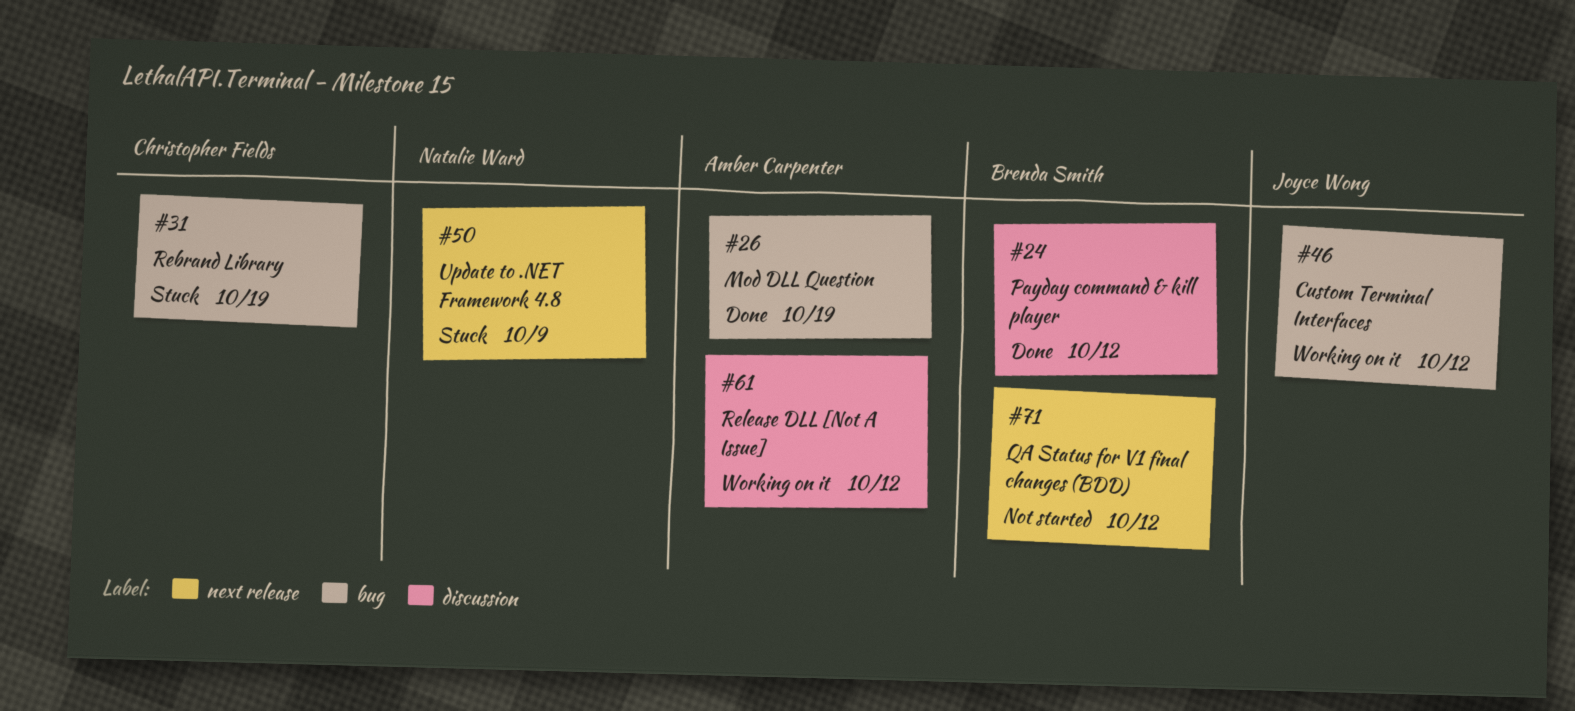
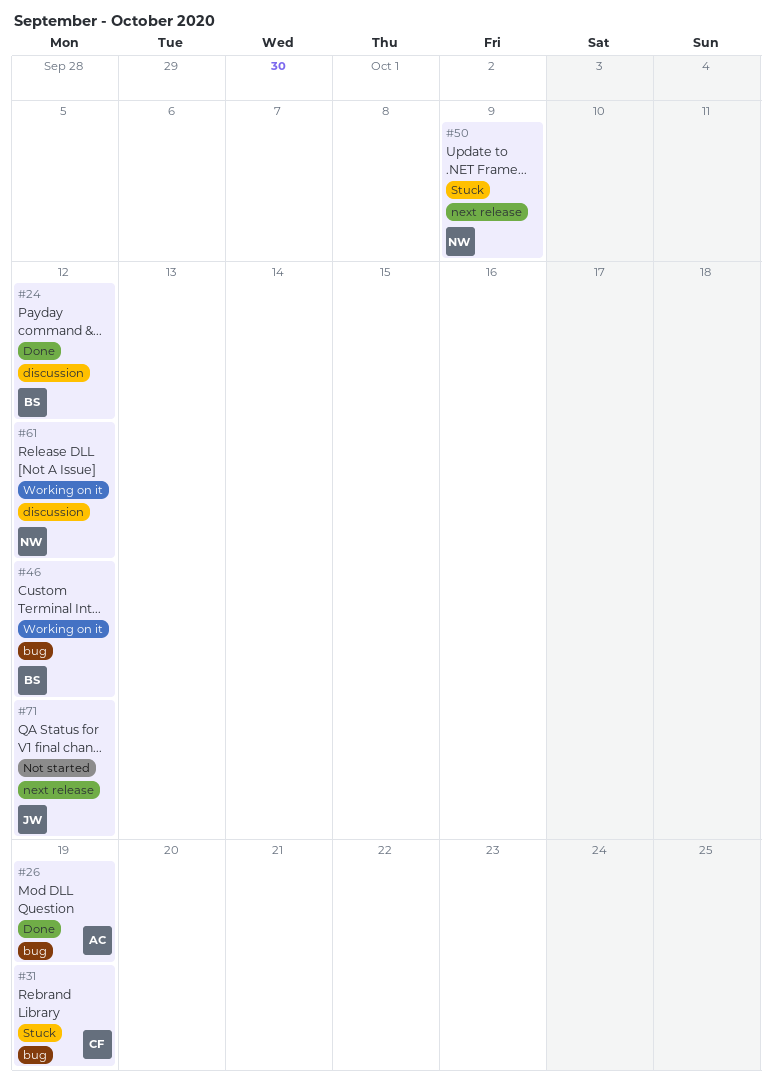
#46, owner: Joyce Wong -> Brenda Smith
#61, owner: Amber Carpenter -> Natalie Ward
#71, owner: Brenda Smith -> Joyce Wong

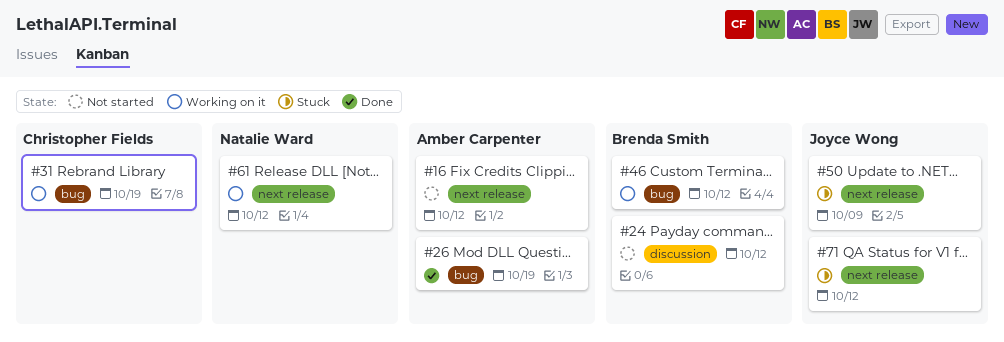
#16: none -> present
#24, status: Done -> Not started
#31, status: Stuck -> Working on it
#50, owner: Natalie Ward -> Joyce Wong
#61, label: discussion -> next release
#71, status: Not started -> Stuck

